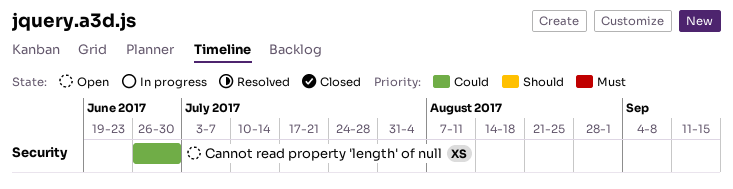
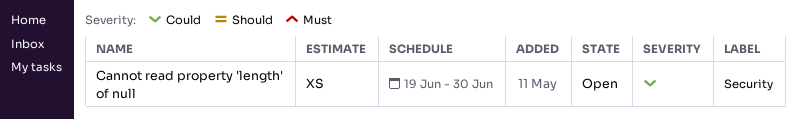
Cannot read property 'length' of null, start: Jun 26 -> Jun 19

